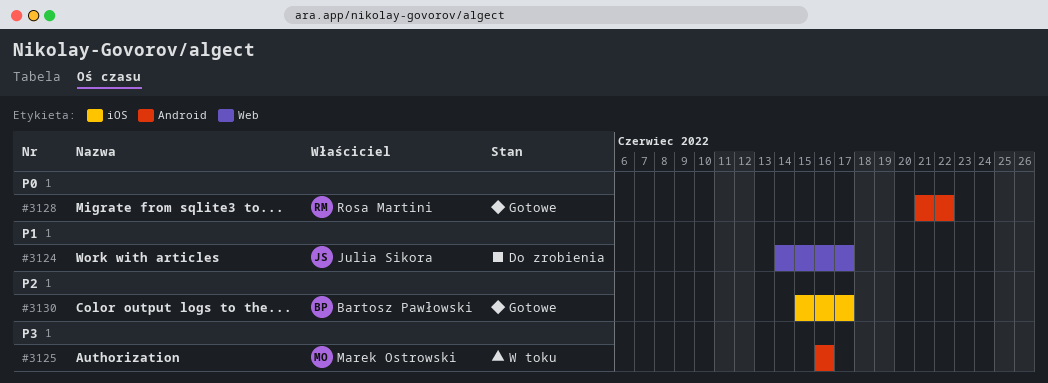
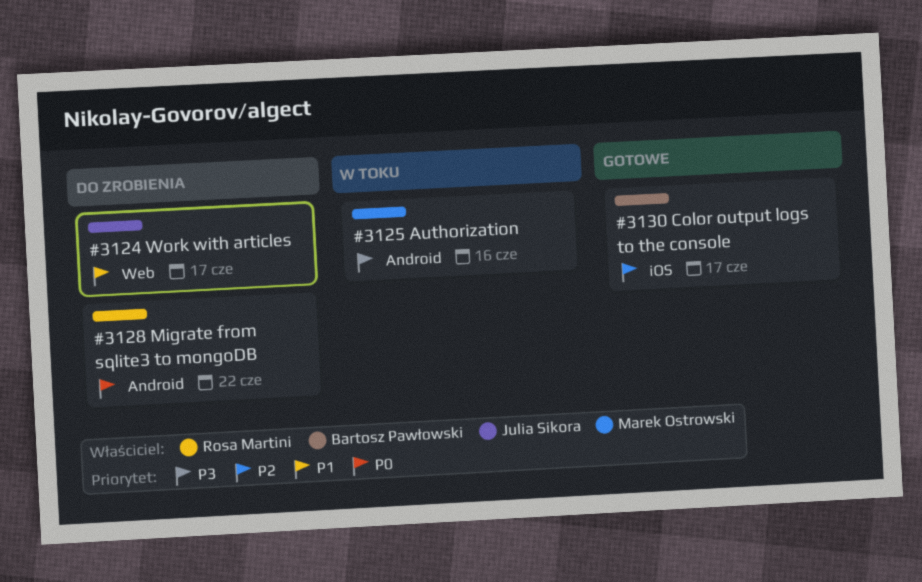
#3128, status: Gotowe -> Do zrobienia

